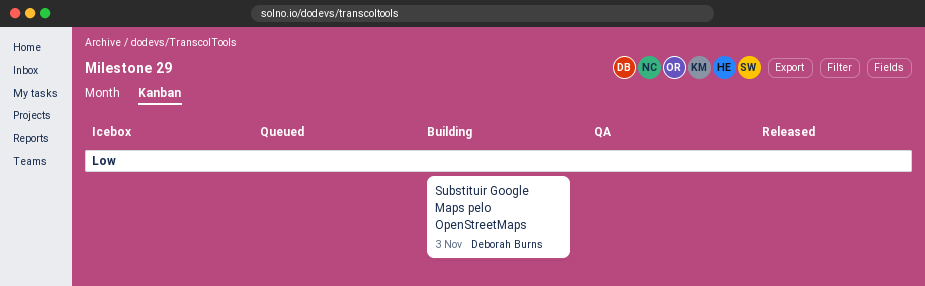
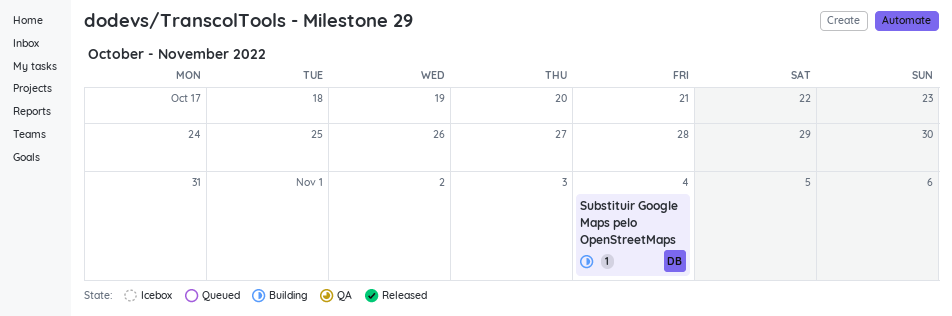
Substituir Google Maps pelo OpenStreetMaps, due: Nov 3 -> Nov 4

